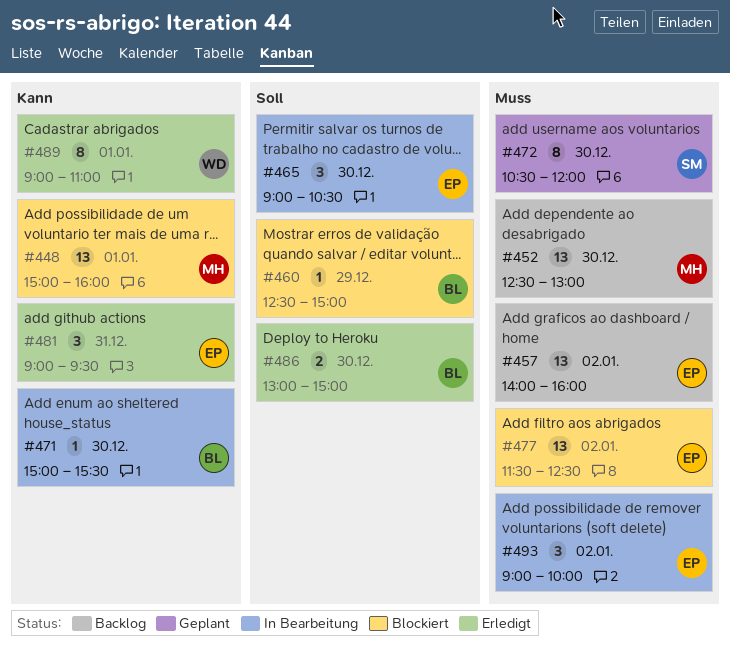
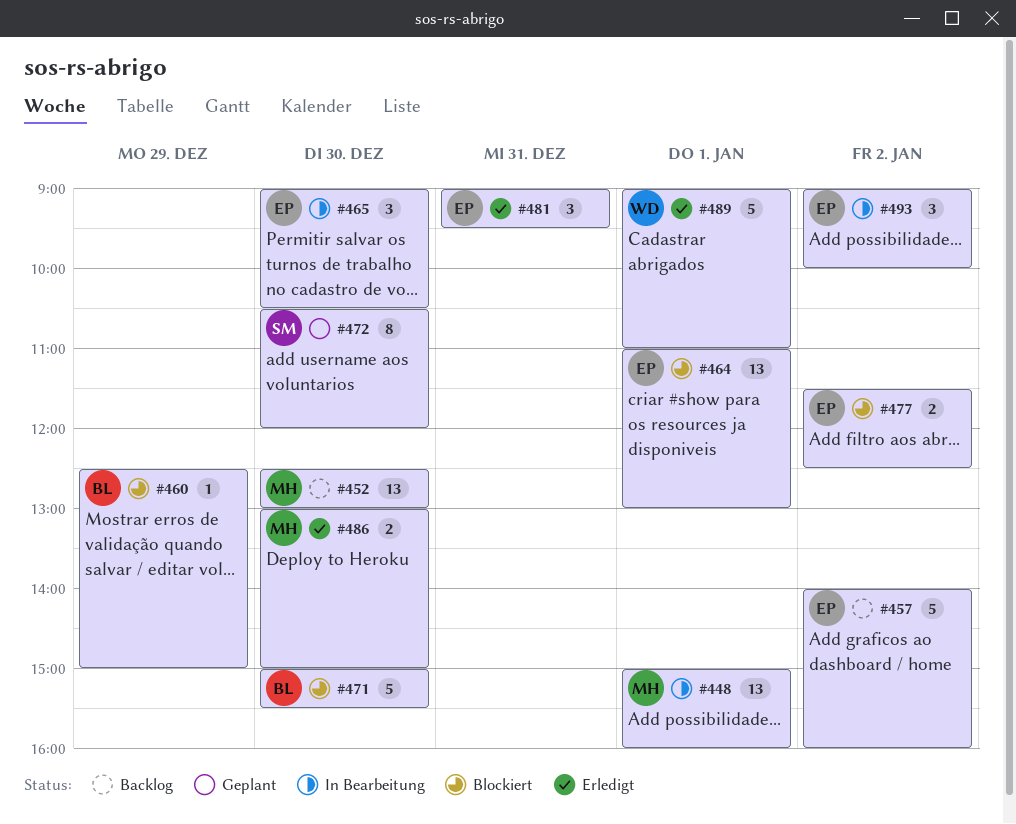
#448, status: Blockiert -> In Bearbeitung
#457, estimate: 13 -> 5
#464: none -> present
#471, status: In Bearbeitung -> Blockiert
#471, estimate: 1 -> 5
#477, estimate: 13 -> 2
#486, owner: BL -> MH
#489, estimate: 8 -> 5

